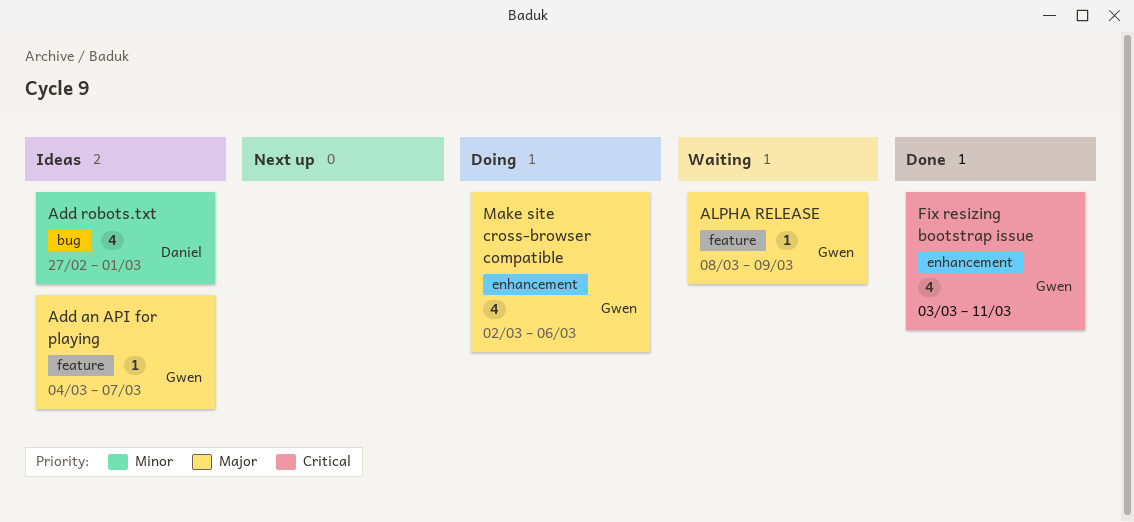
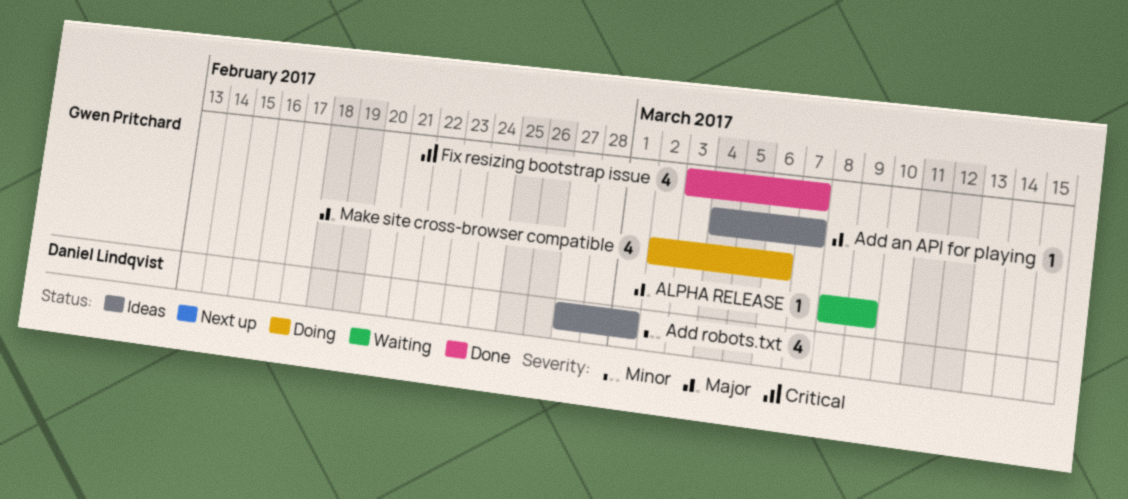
Fix resizing bootstrap issue, due: Mar 11 -> Mar 7

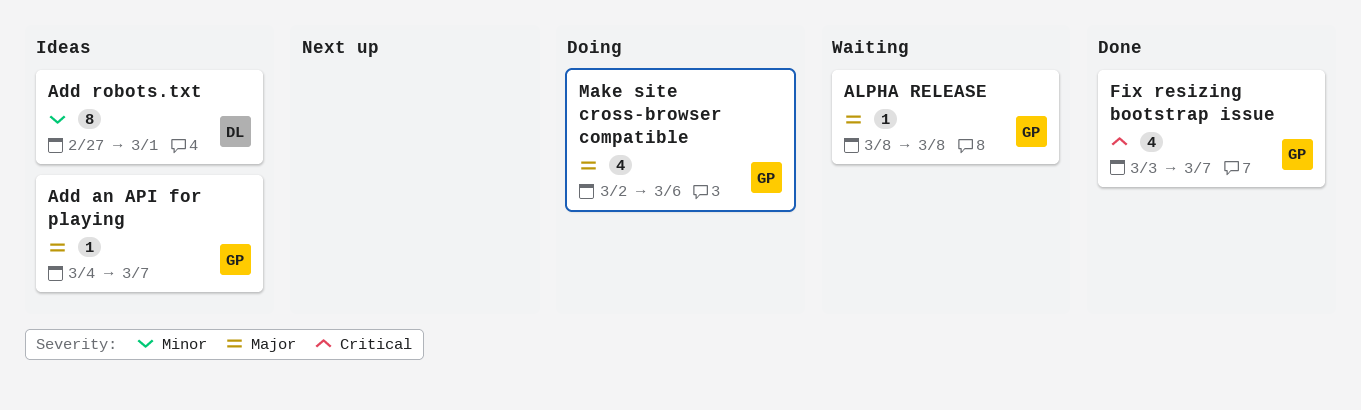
Add robots.txt, estimate: 4 -> 8
ALPHA RELEASE, due: Mar 9 -> Mar 8

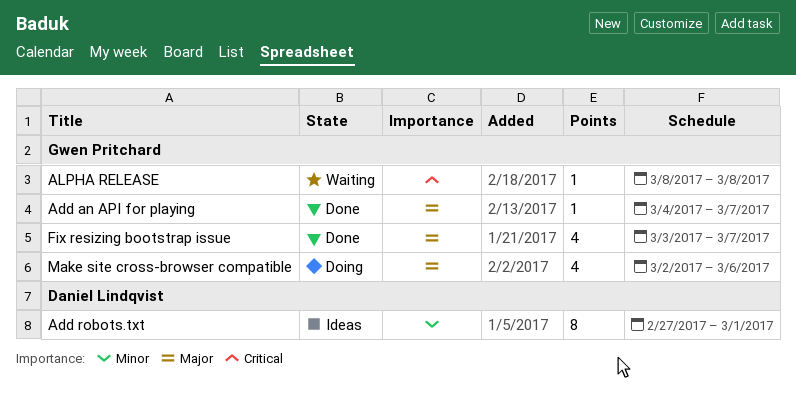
Add an API for playing, status: Ideas -> Done
ALPHA RELEASE, priority: Major -> Critical
Fix resizing bootstrap issue, priority: Critical -> Major

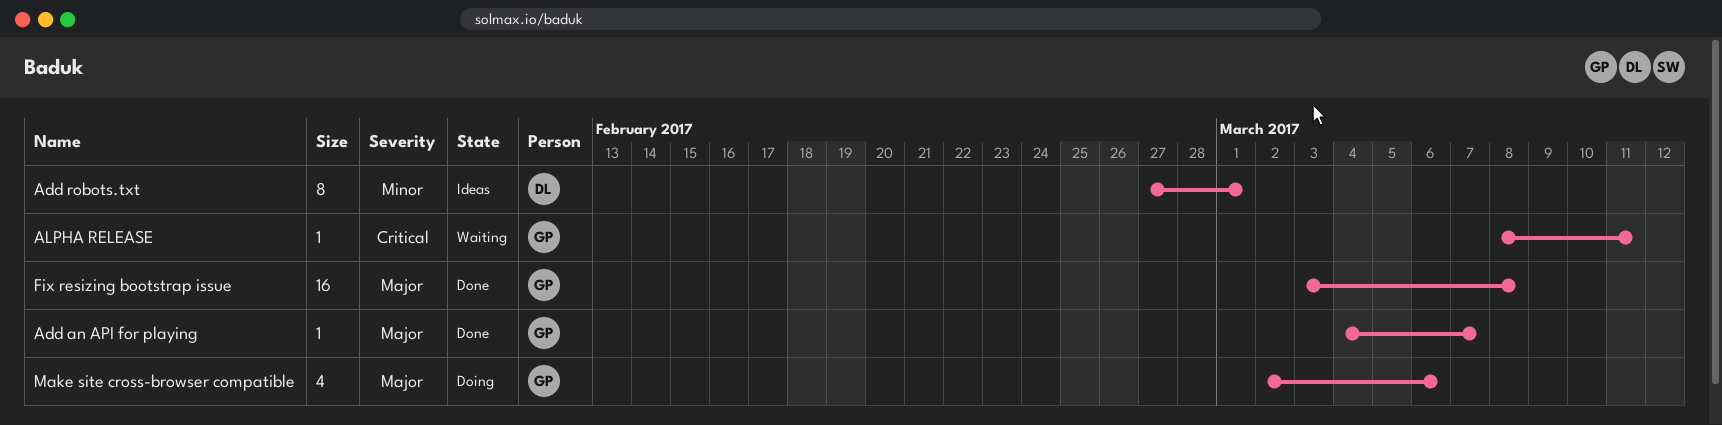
ALPHA RELEASE, due: Mar 8 -> Mar 11
Fix resizing bootstrap issue, estimate: 4 -> 16
Fix resizing bootstrap issue, due: Mar 7 -> Mar 8

